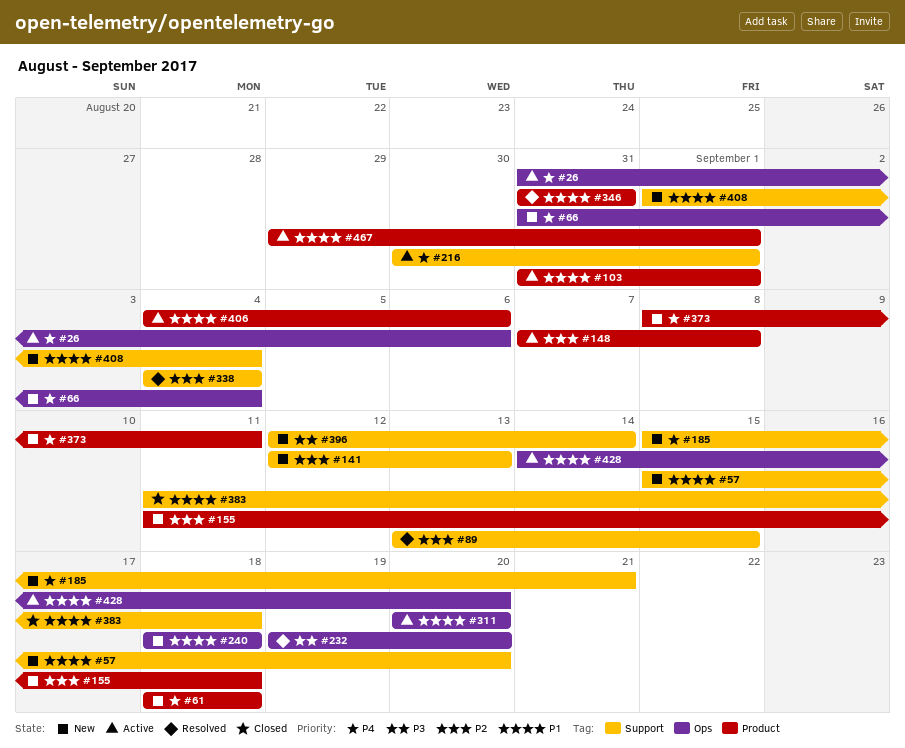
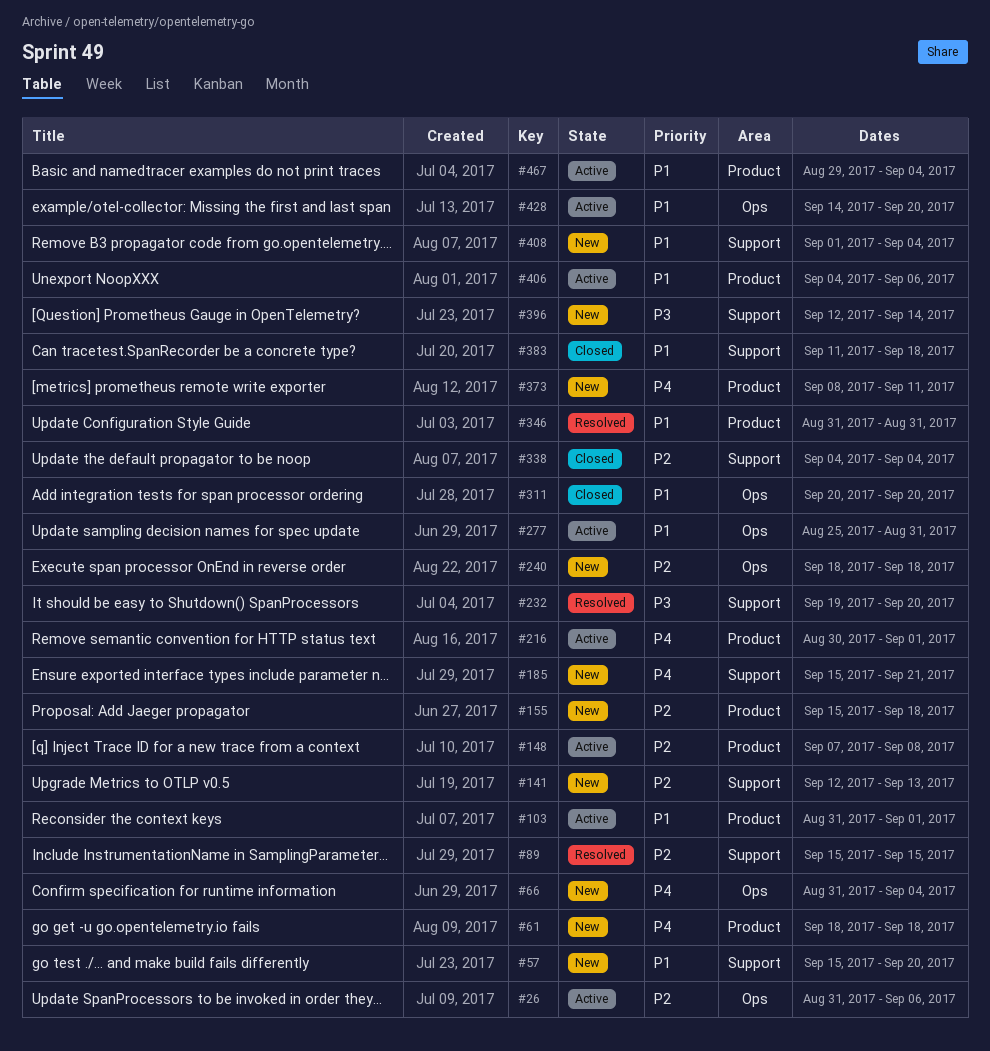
#26, priority: P4 -> P2
#89, start: Sep 13 -> Sep 15
#155, start: Sep 11 -> Sep 15
#216, label: Support -> Product
#232, label: Ops -> Support
#240, priority: P1 -> P2
#277: none -> present
#311, status: Active -> Closed
#338, status: Resolved -> Closed
#467, due: Sep 1 -> Sep 4

